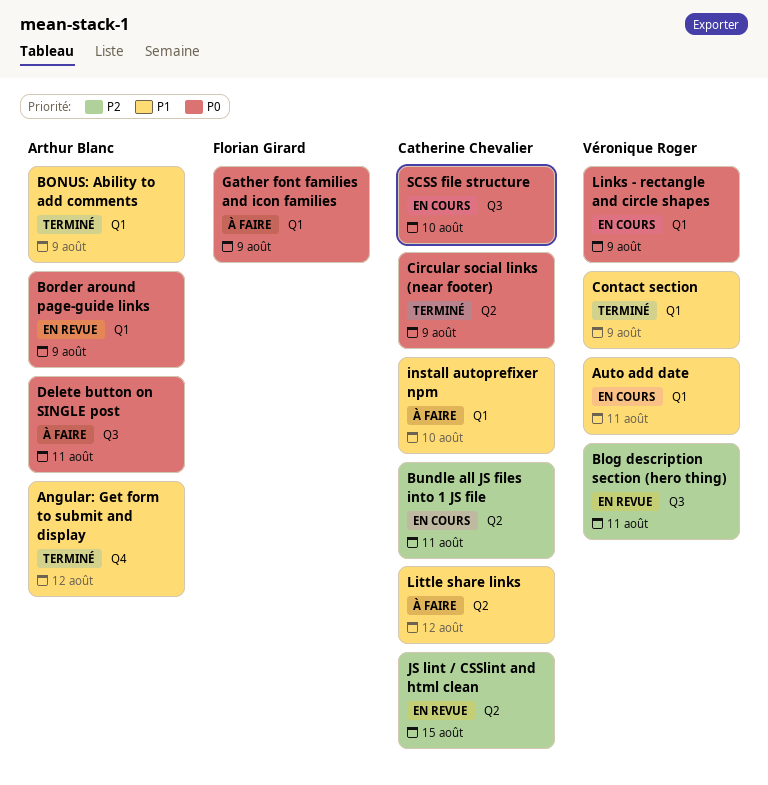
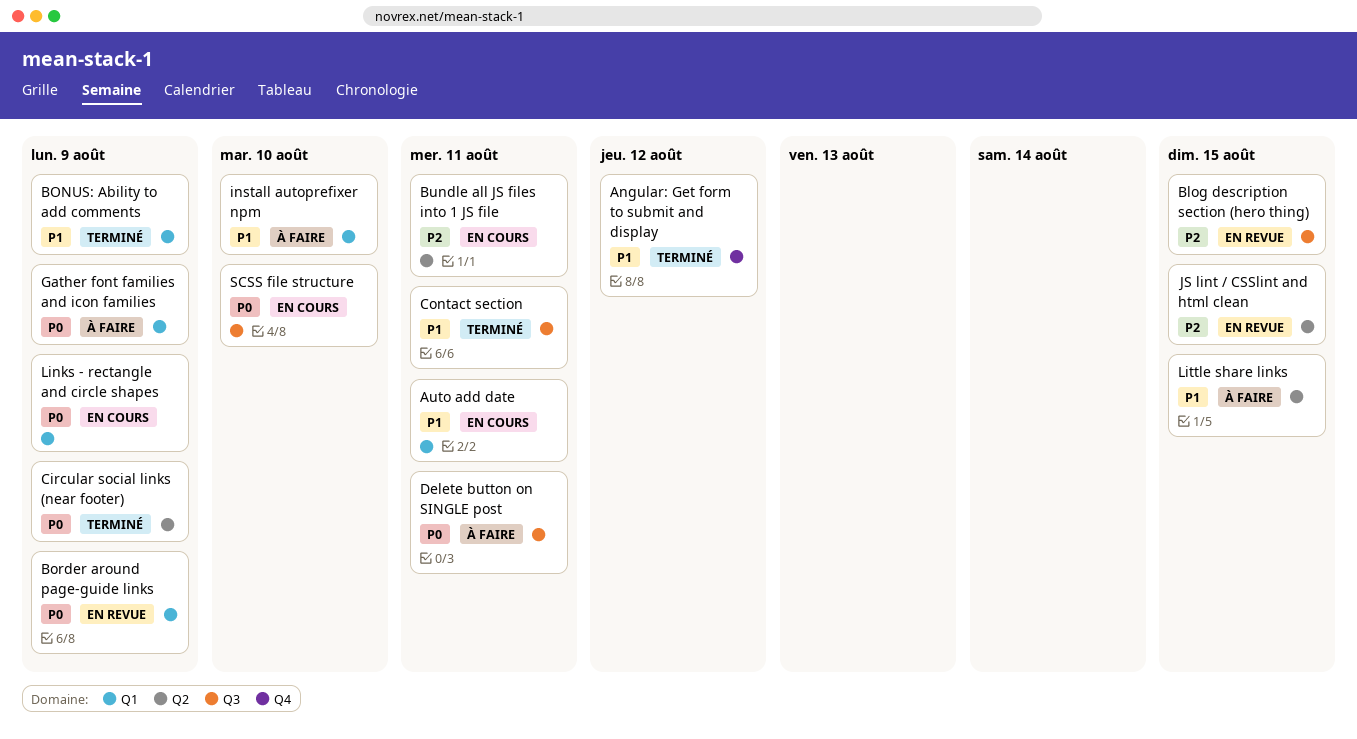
Blog description section (hero thing), due: Aug 11 -> Aug 15
Contact section, label: Q1 -> Q3
Contact section, due: Aug 9 -> Aug 11
Little share links, due: Aug 12 -> Aug 15

